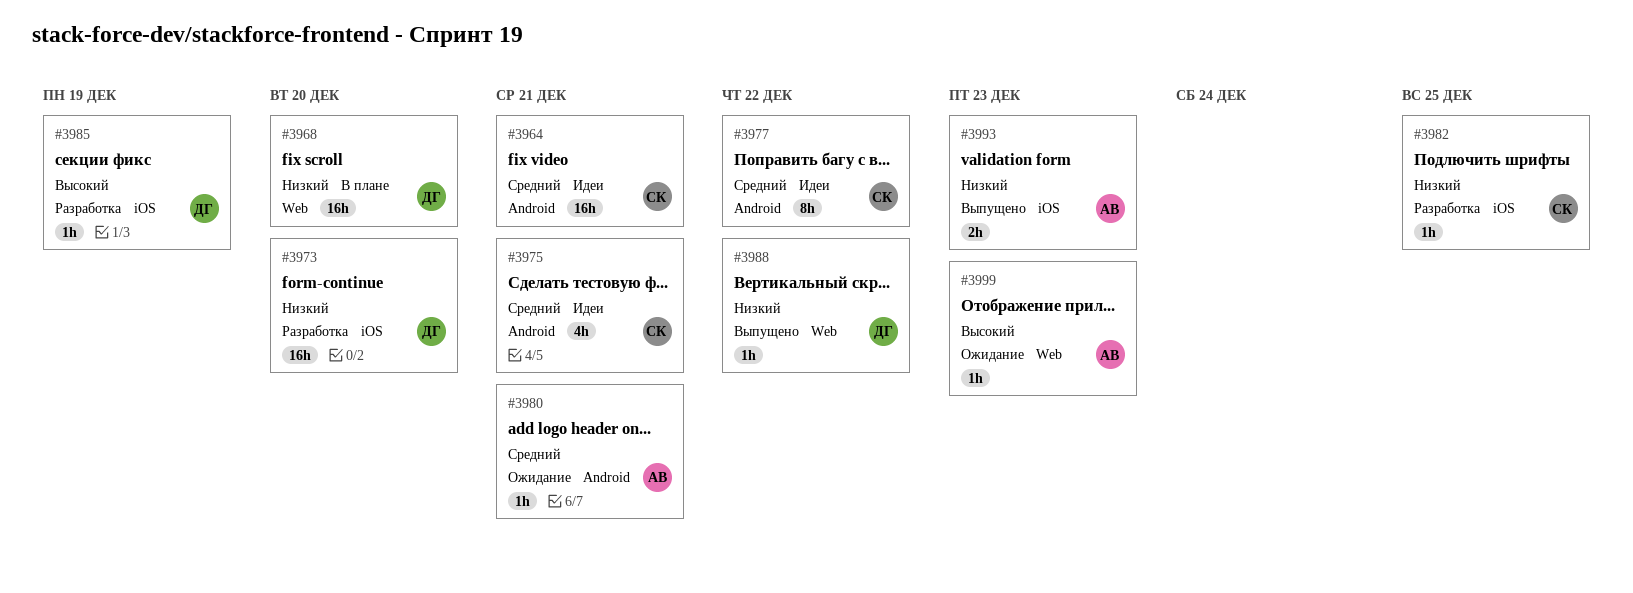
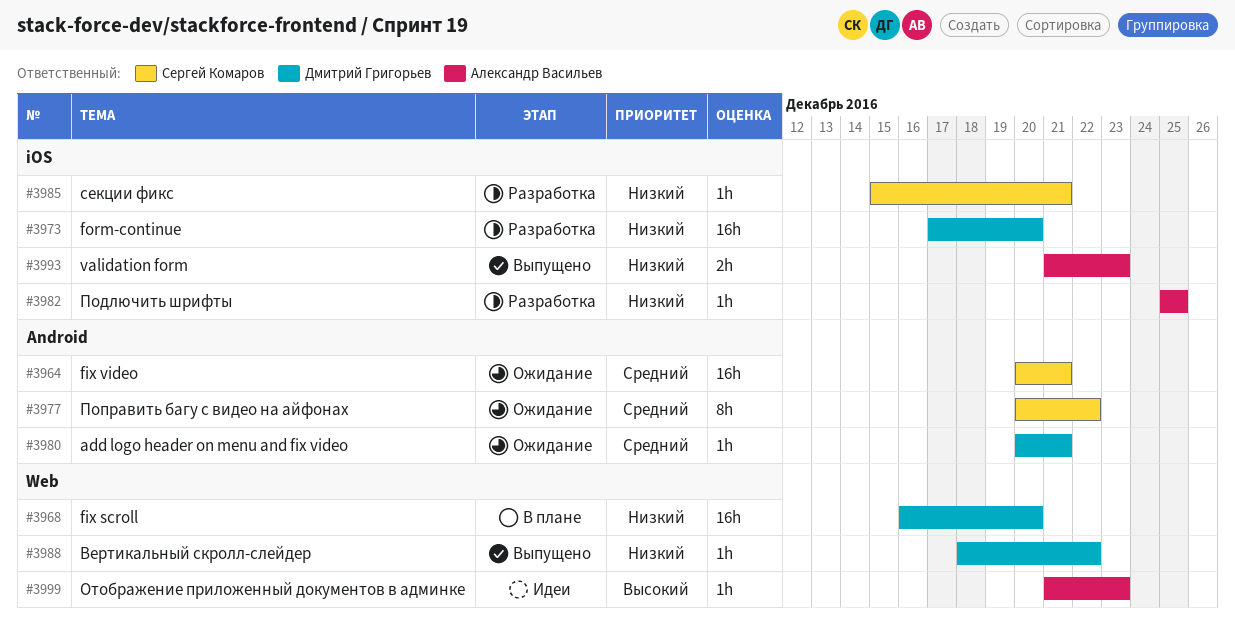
#3964, status: Идеи -> Ожидание
#3975: present -> none
#3977, status: Идеи -> Ожидание
#3980, owner: Александр Васильев -> Дмитрий Григорьев
#3982, owner: Сергей Комаров -> Александр Васильев
#3985, owner: Дмитрий Григорьев -> Сергей Комаров
#3985, priority: Высокий -> Низкий
#3985, due: Dec 19 -> Dec 21
#3999, status: Ожидание -> Идеи

